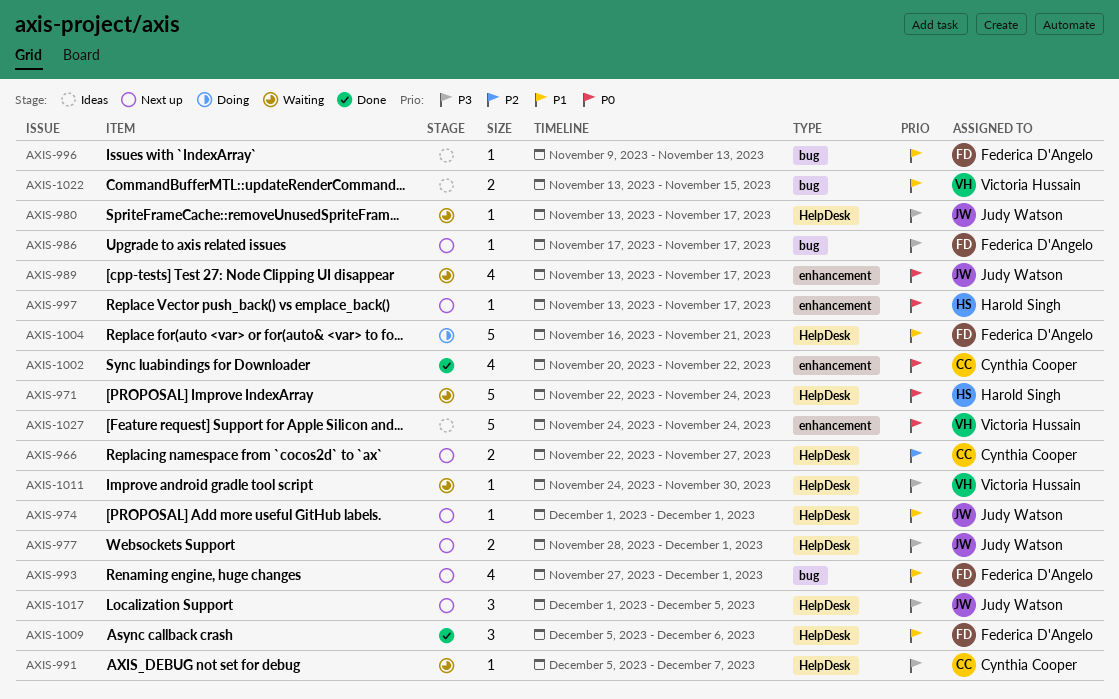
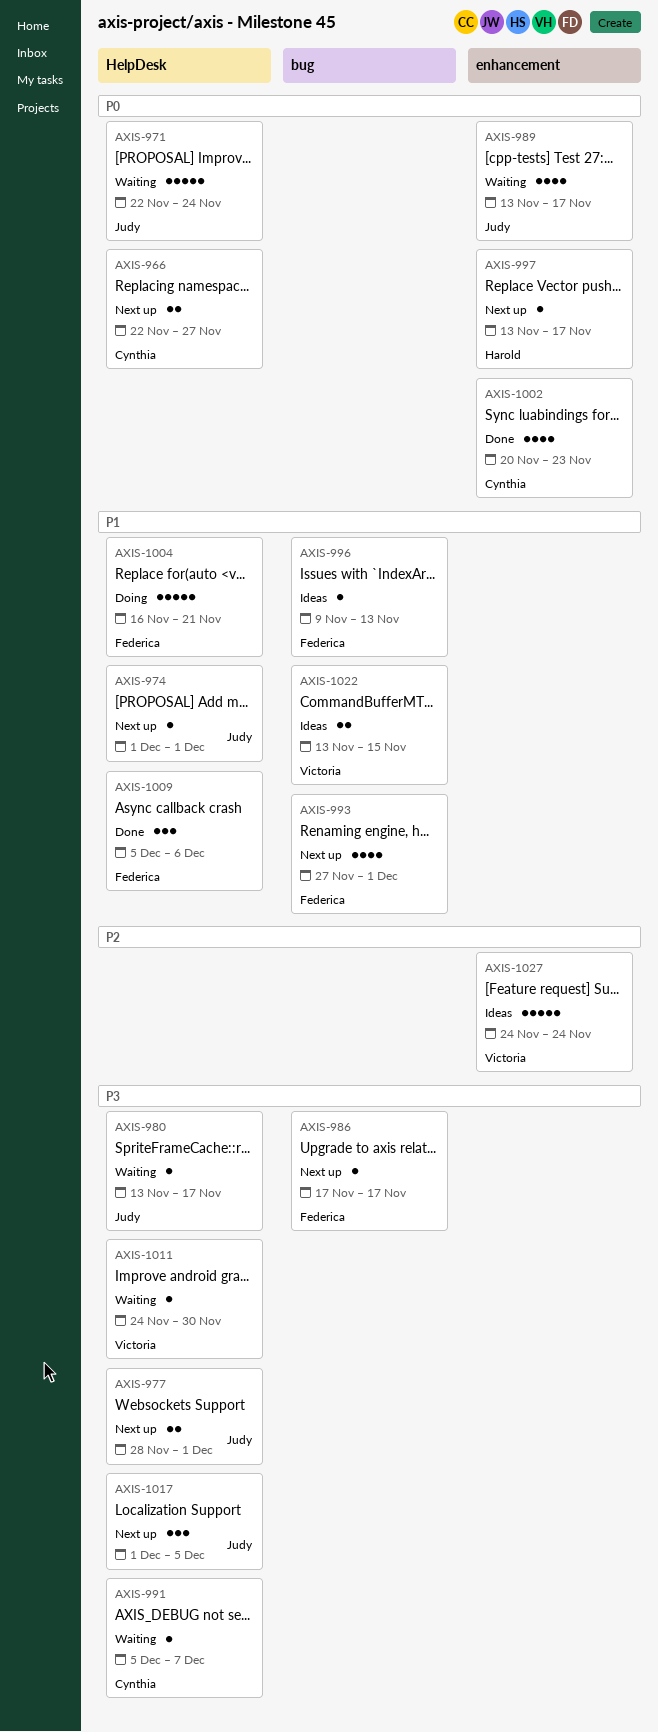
AXIS-966, priority: P2 -> P0
AXIS-971, owner: Harold Singh -> Judy Watson
AXIS-1002, due: Nov 22 -> Nov 23
AXIS-1027, priority: P0 -> P2

